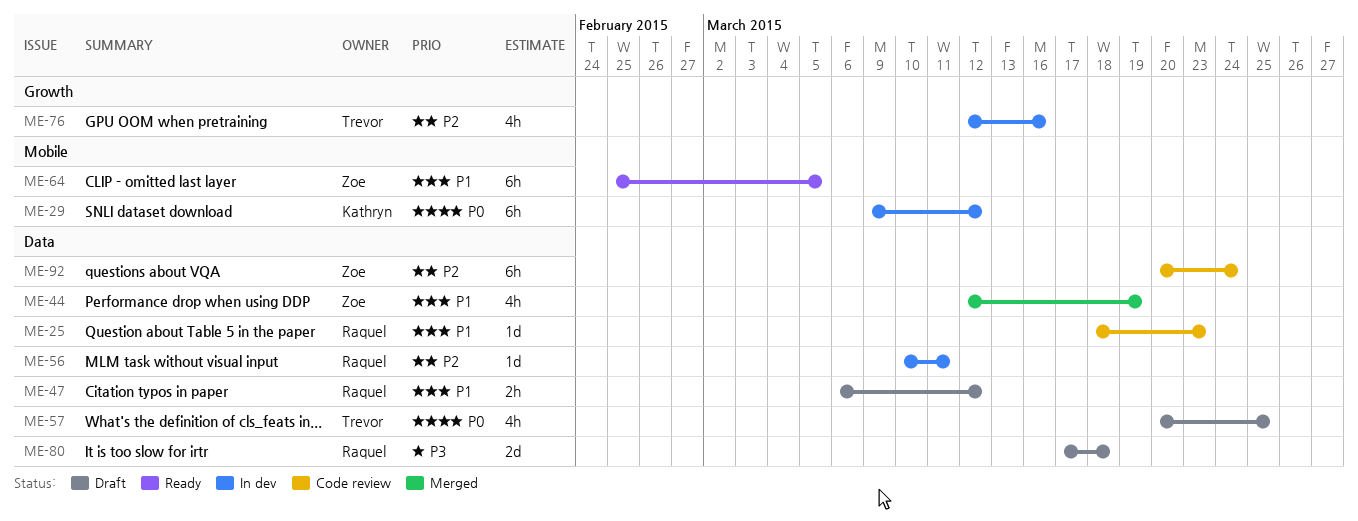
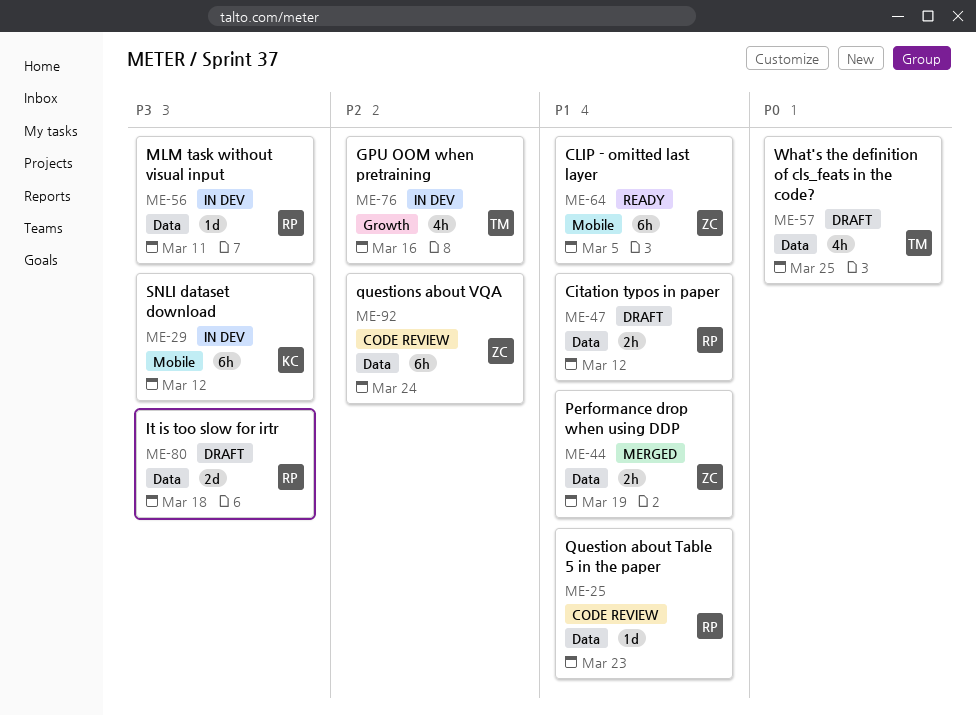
ME-29, priority: P0 -> P3
ME-44, estimate: 4h -> 2h
ME-56, priority: P2 -> P3

